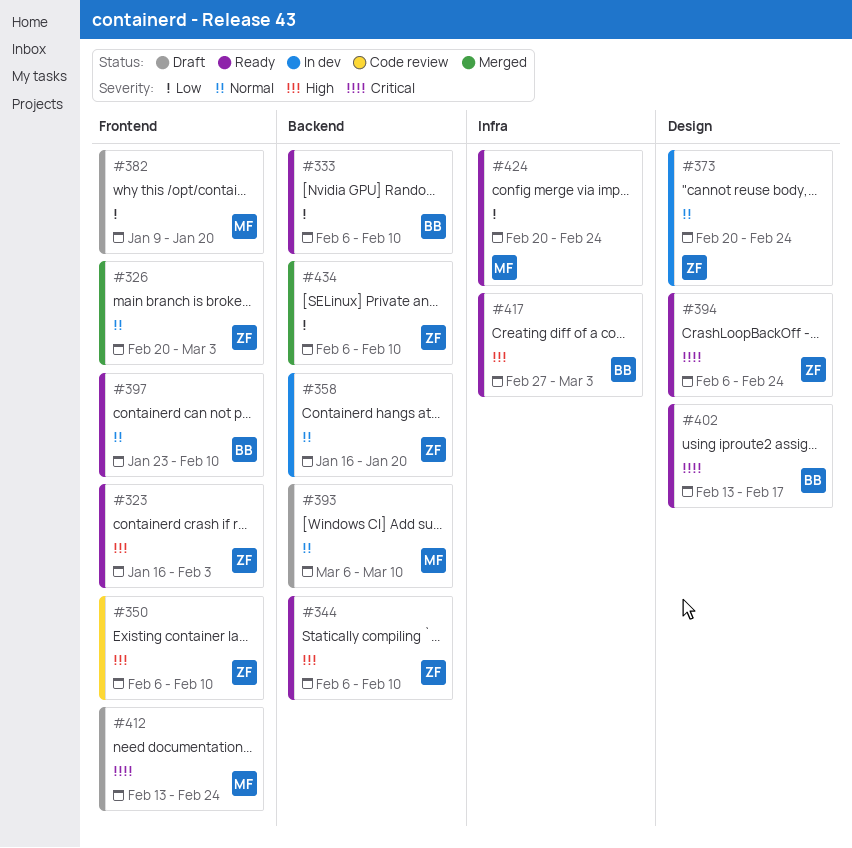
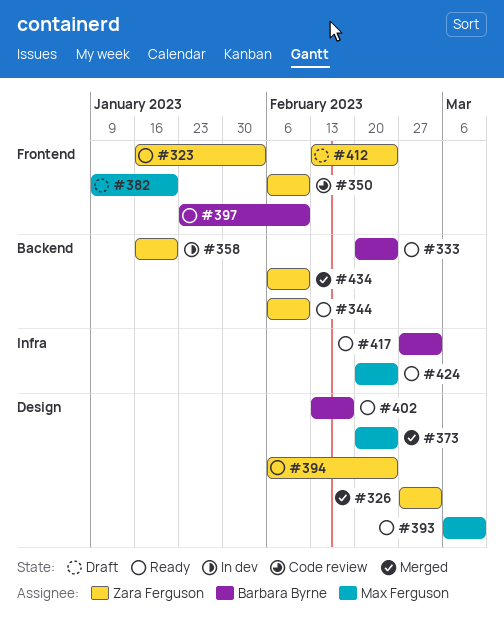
#326, label: Frontend -> Design
#326, start: Feb 20 -> Feb 27
#333, start: Feb 6 -> Feb 20
#333, due: Feb 10 -> Feb 24
#373, status: In dev -> Merged
#373, owner: Zara Ferguson -> Max Ferguson
#393, status: Draft -> Ready
#393, label: Backend -> Design
#412, owner: Max Ferguson -> Zara Ferguson

